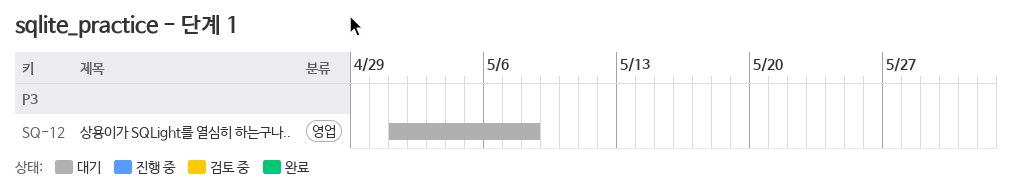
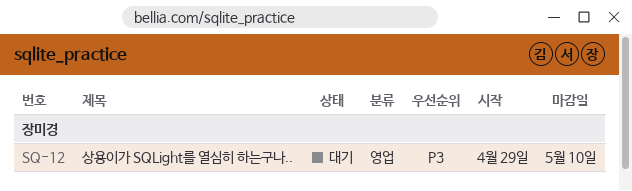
SQ-12, start: May 1 -> Apr 29
SQ-12, due: May 8 -> May 10

